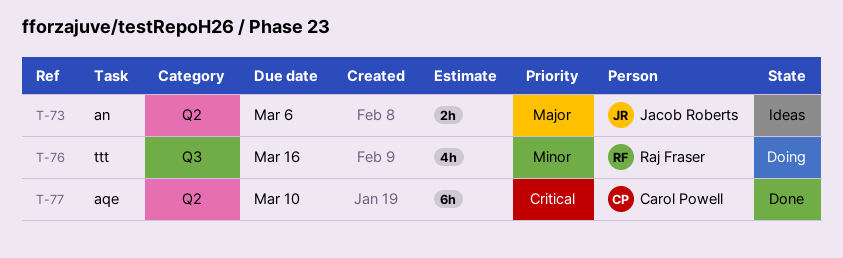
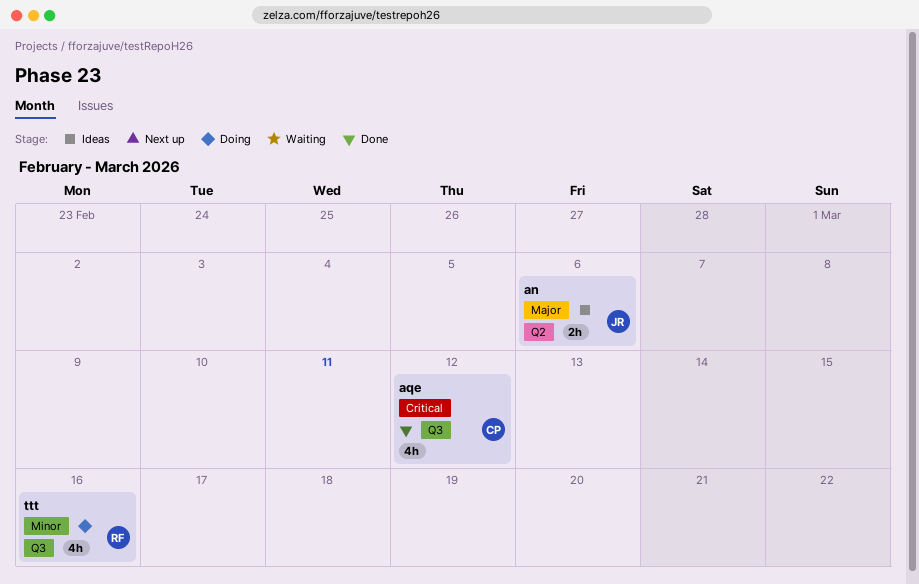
aqe, label: Q2 -> Q3
aqe, estimate: 6h -> 4h
aqe, due: Mar 10 -> Mar 12

